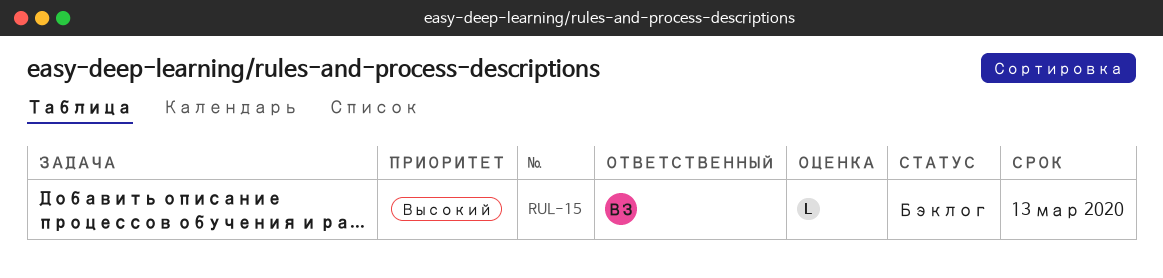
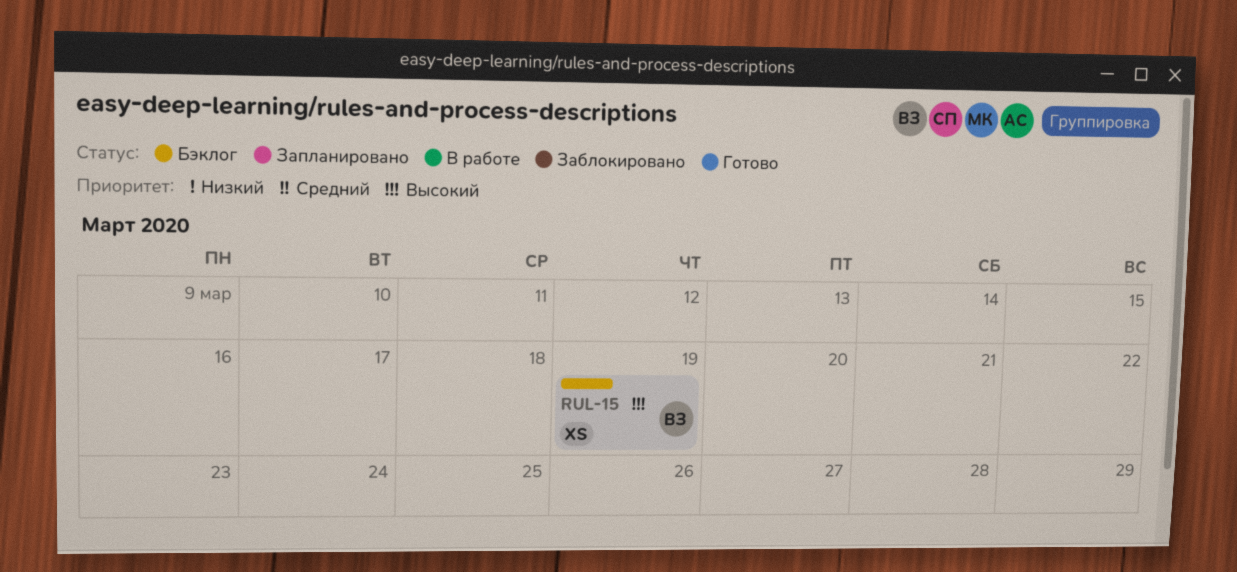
RUL-15, estimate: L -> XS
RUL-15, due: Mar 13 -> Mar 19

